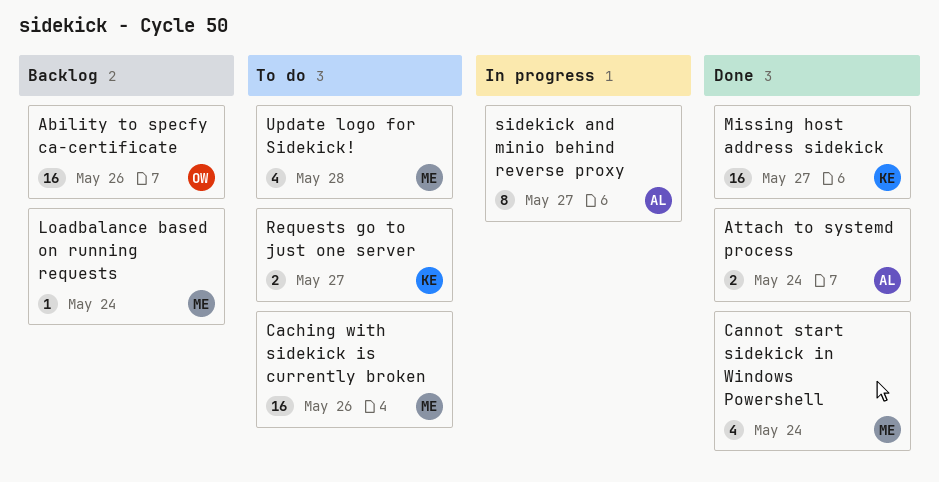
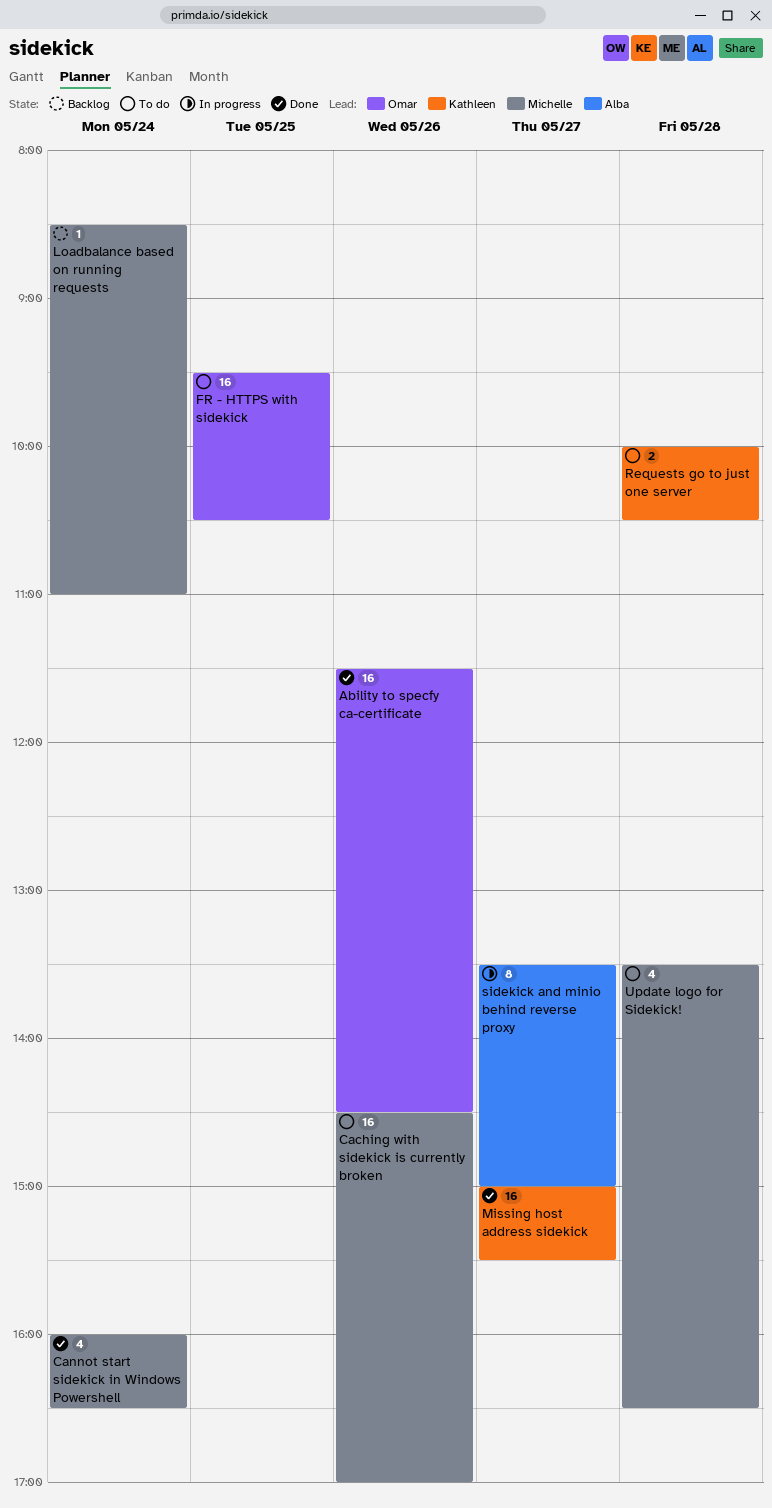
Ability to specfy ca-certificate, status: Backlog -> Done
Attach to systemd process: present -> none
FR - HTTPS with sidekick: none -> present
Requests go to just one server, day: May 27 -> May 28

